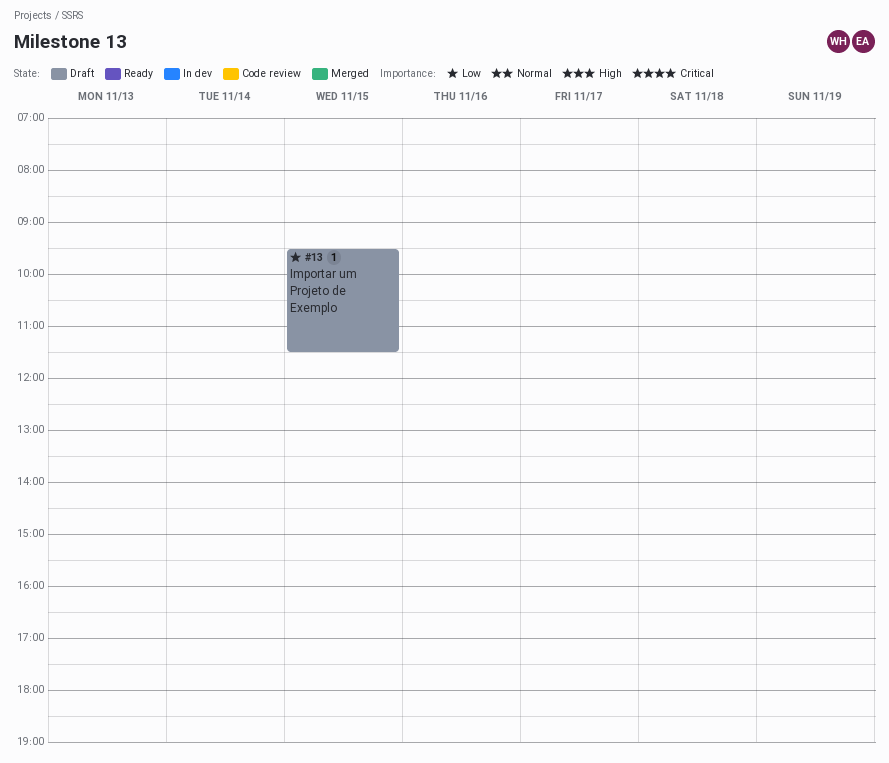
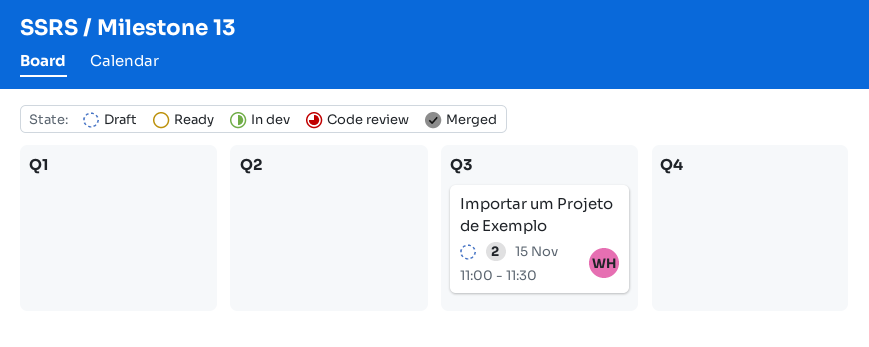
Importar um Projeto de Exemplo, estimate: 1 -> 2
Importar um Projeto de Exemplo, begins: 09:30 -> 11:00

